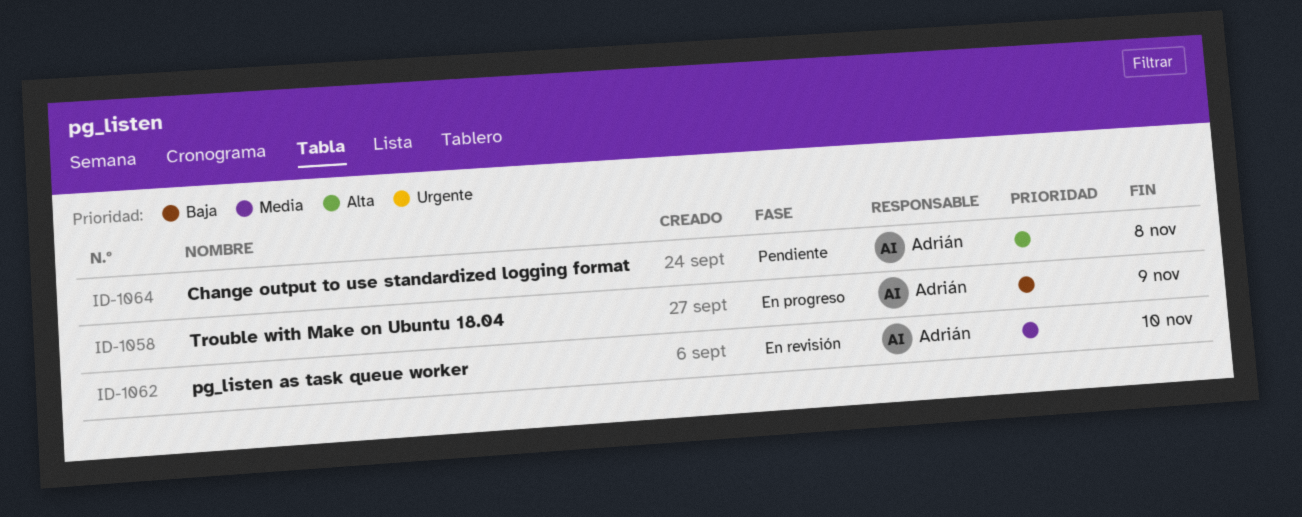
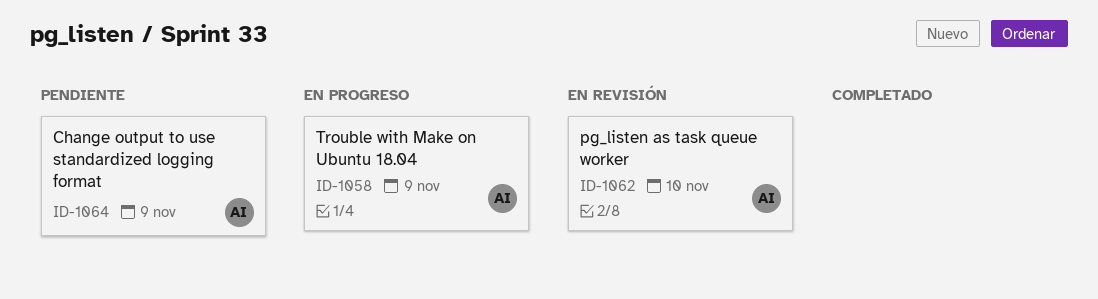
ID-1064, due: Nov 8 -> Nov 9

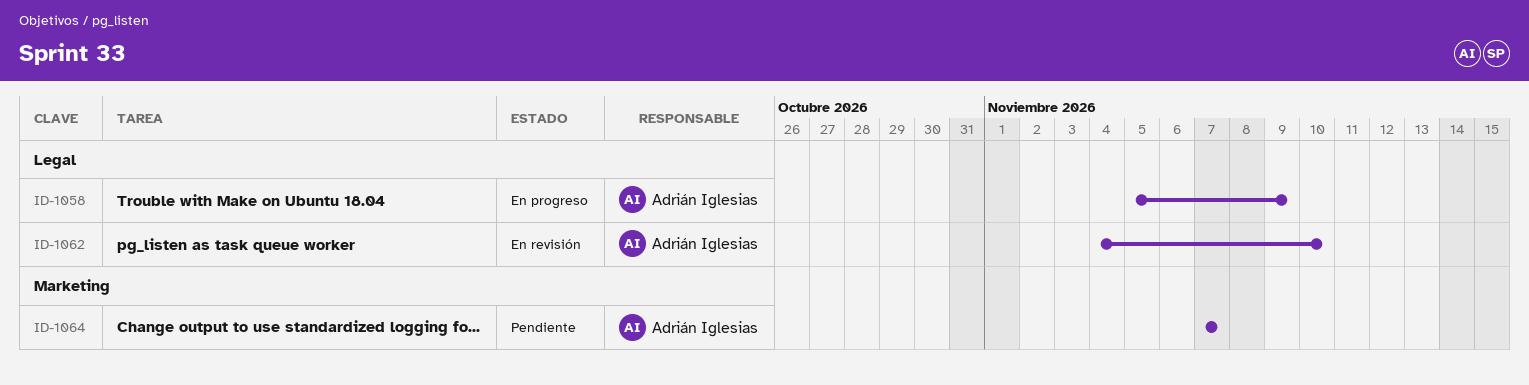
ID-1064, due: Nov 9 -> Nov 7

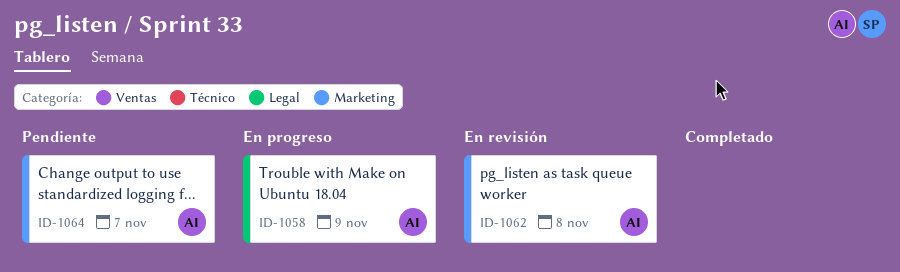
ID-1062, label: Legal -> Marketing
ID-1062, due: Nov 10 -> Nov 8

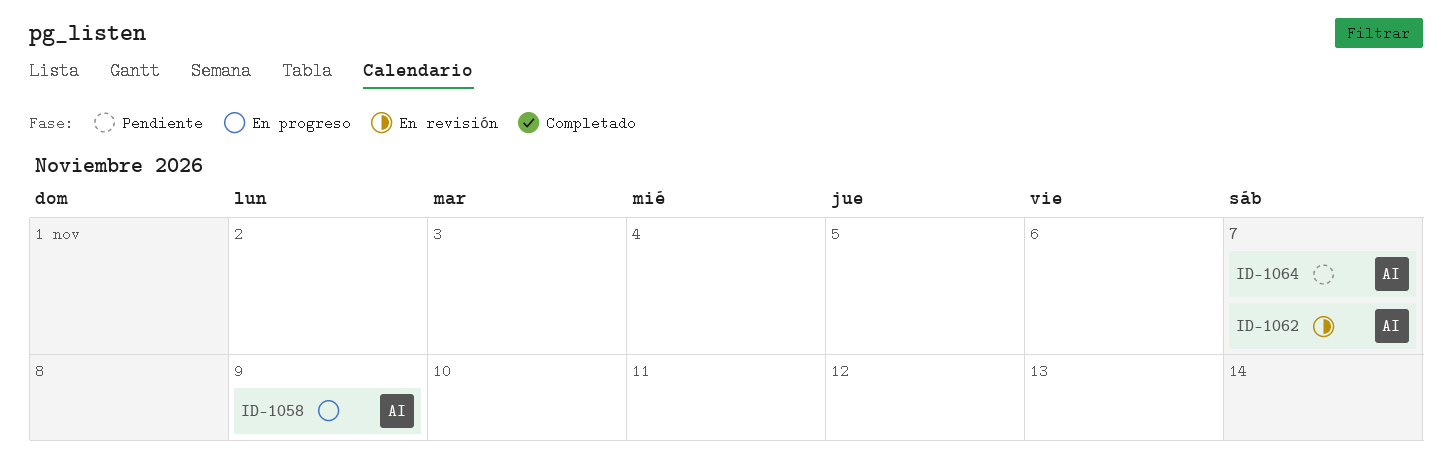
ID-1062, due: Nov 8 -> Nov 7

